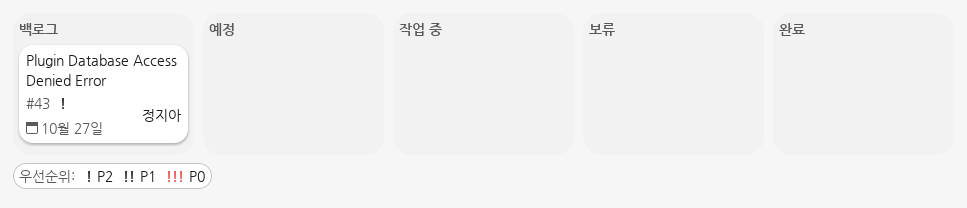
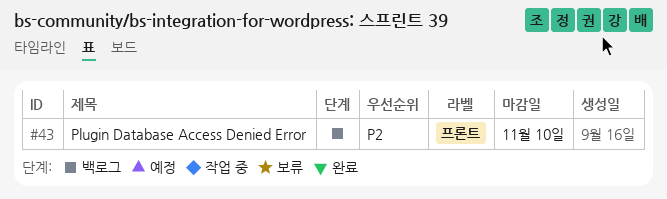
#43, due: Oct 27 -> Nov 10

